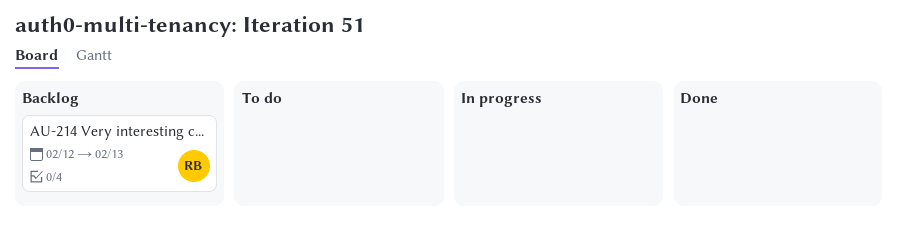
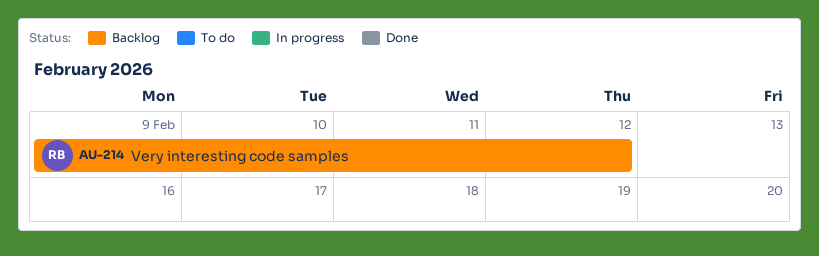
AU-214, start: Feb 12 -> Feb 9
AU-214, due: Feb 13 -> Feb 12

